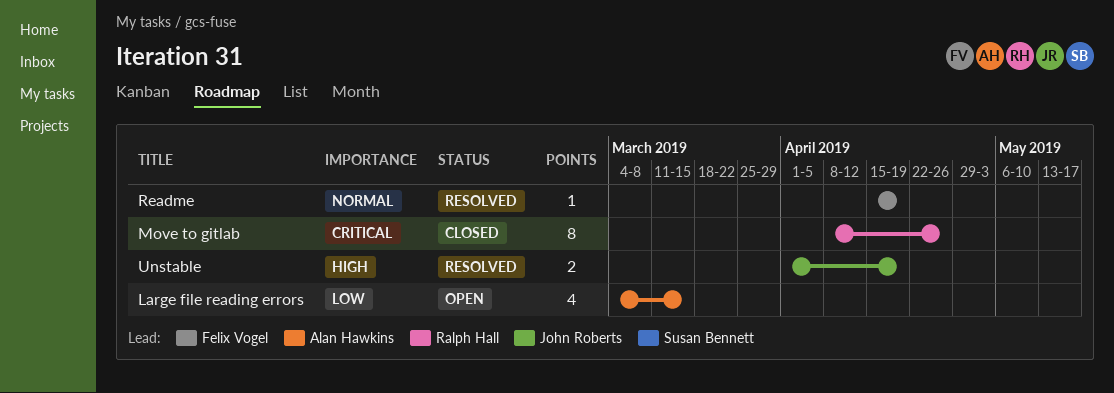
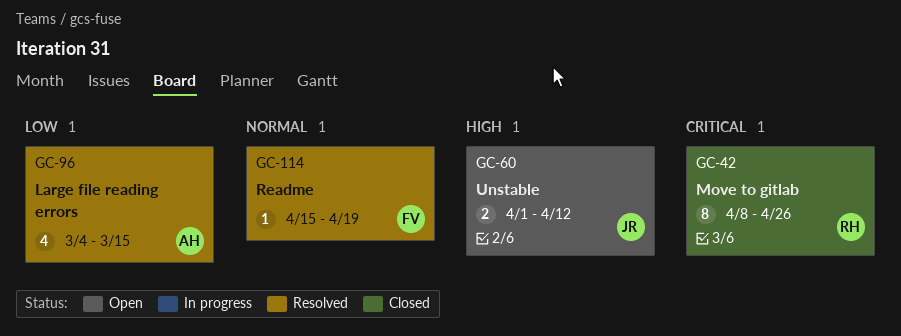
Large file reading errors, status: Open -> Resolved
Unstable, status: Resolved -> Open
Unstable, due: Apr 19 -> Apr 12

